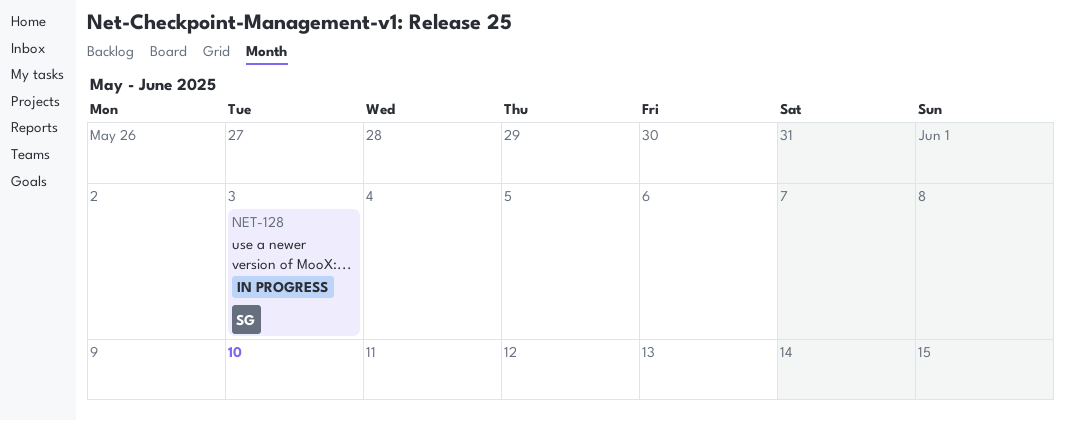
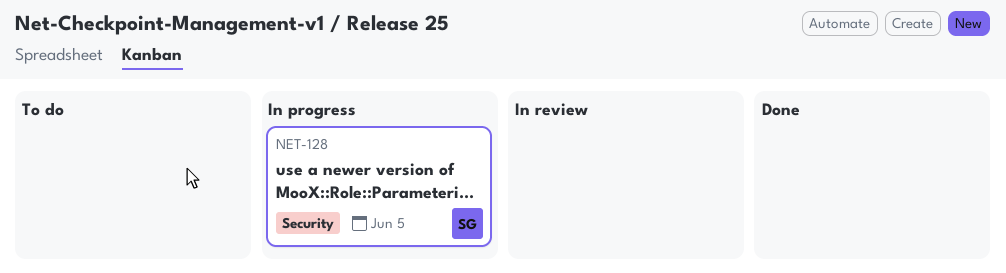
NET-128, due: Jun 3 -> Jun 5

